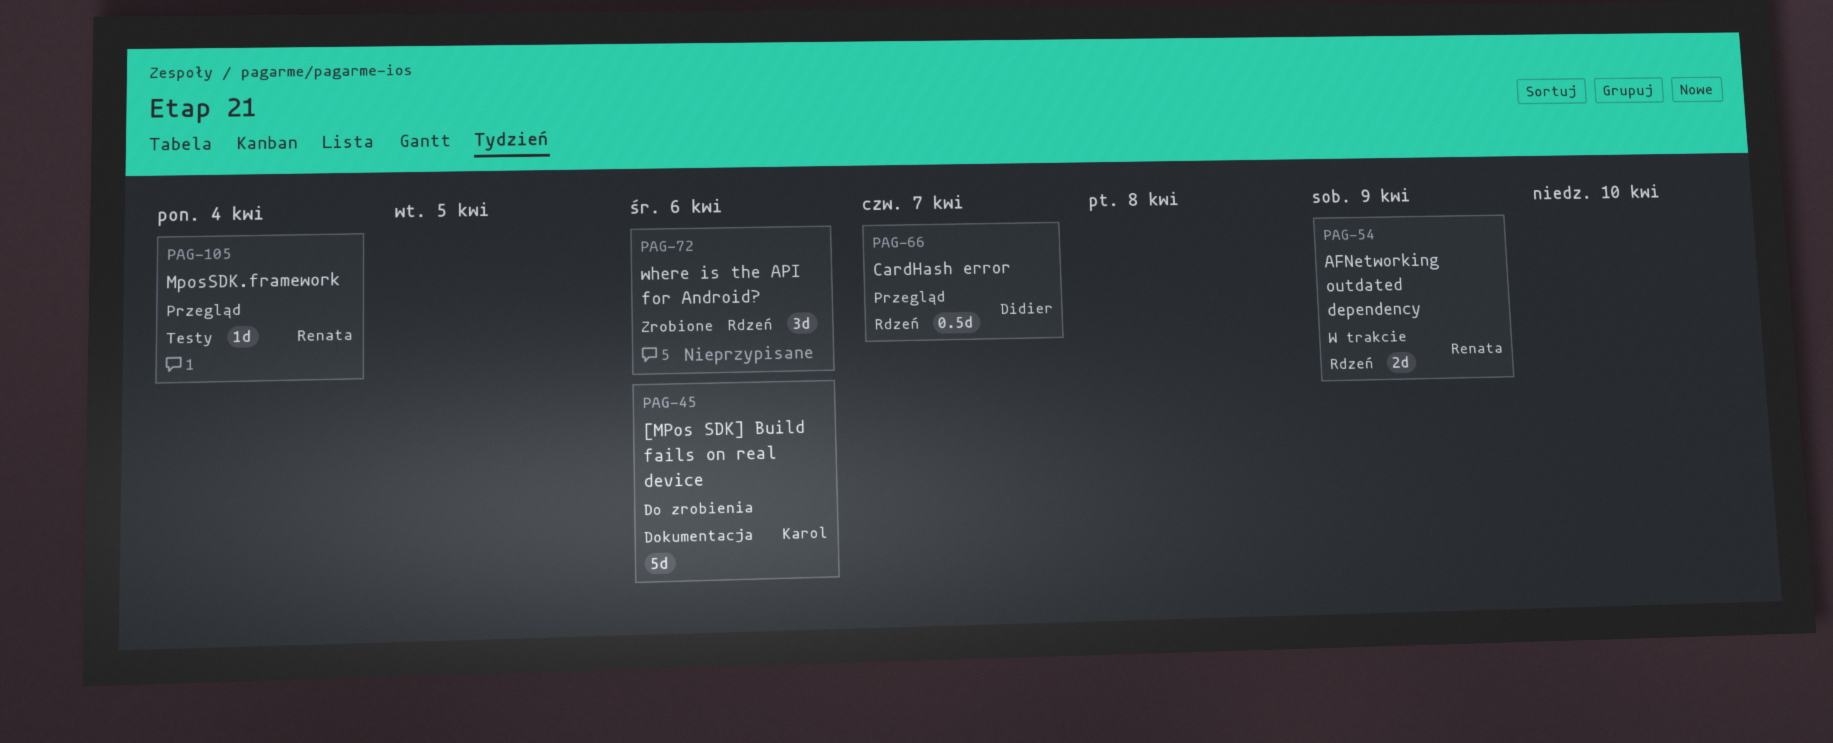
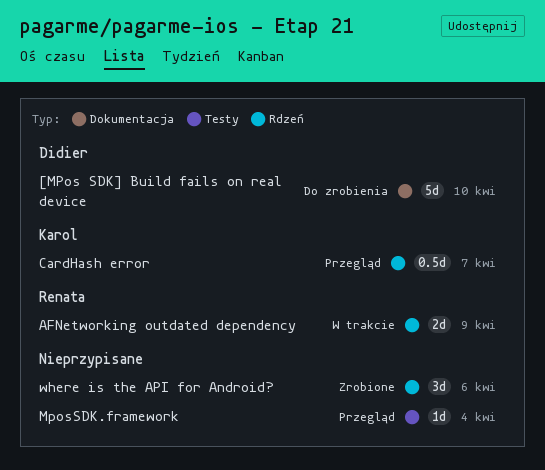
[MPos SDK] Build fails on real device, owner: Karol -> Didier
[MPos SDK] Build fails on real device, due: Apr 6 -> Apr 10
CardHash error, owner: Didier -> Karol
MposSDK.framework, owner: Renata -> none

